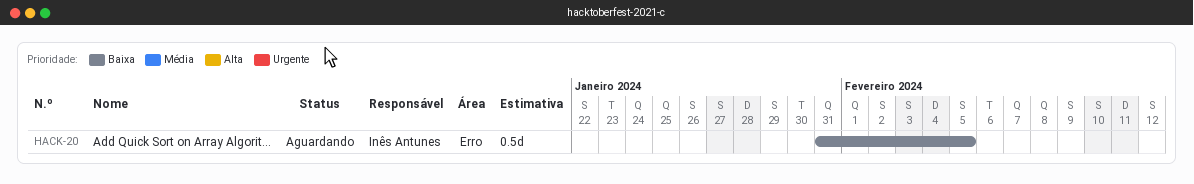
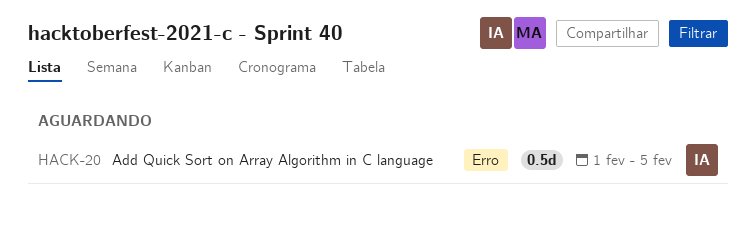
HACK-20, start: Jan 31 -> Feb 1

